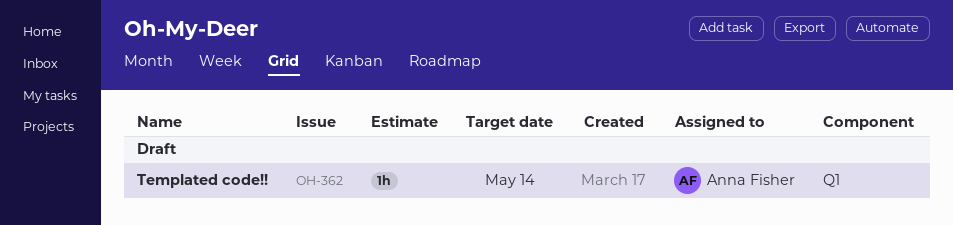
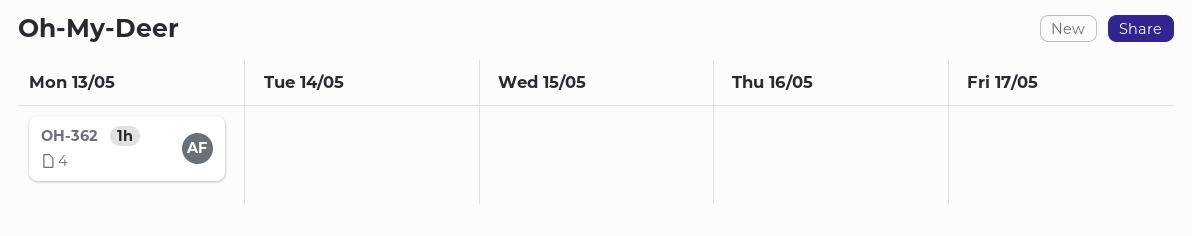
OH-362, due: May 14 -> May 13

